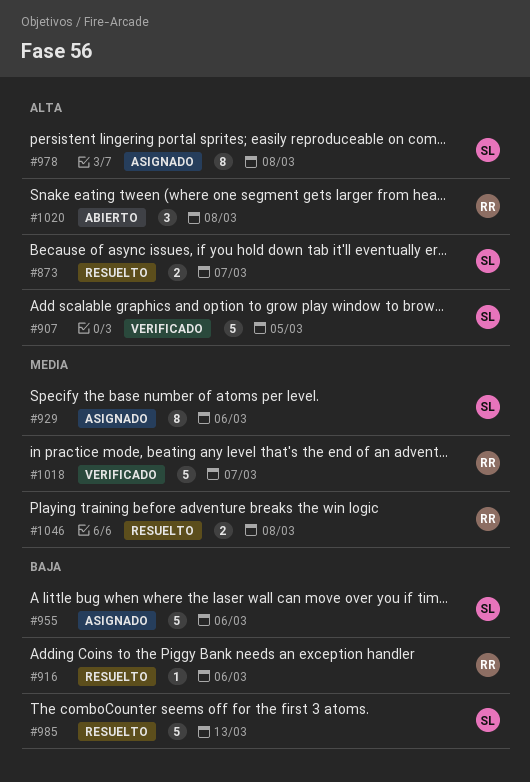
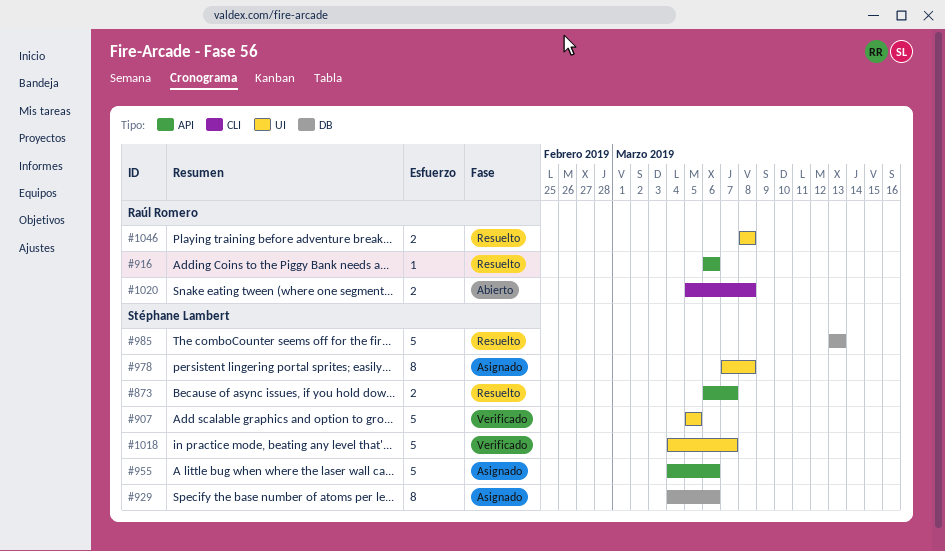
#1018, owner: Raúl Romero -> Stéphane Lambert
#1020, estimate: 3 -> 2

